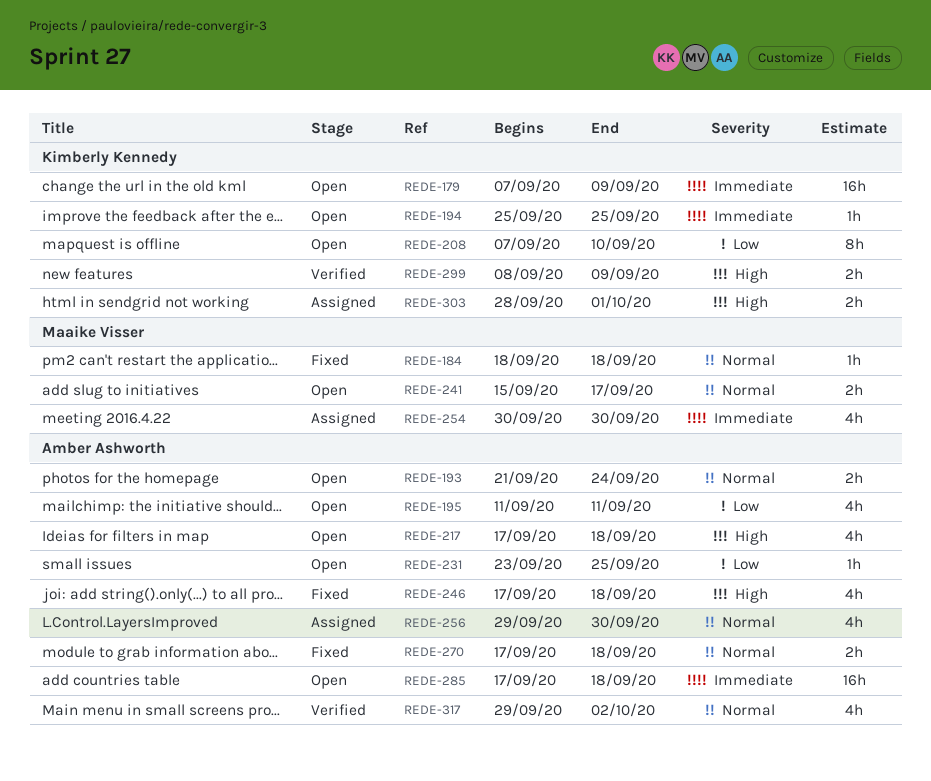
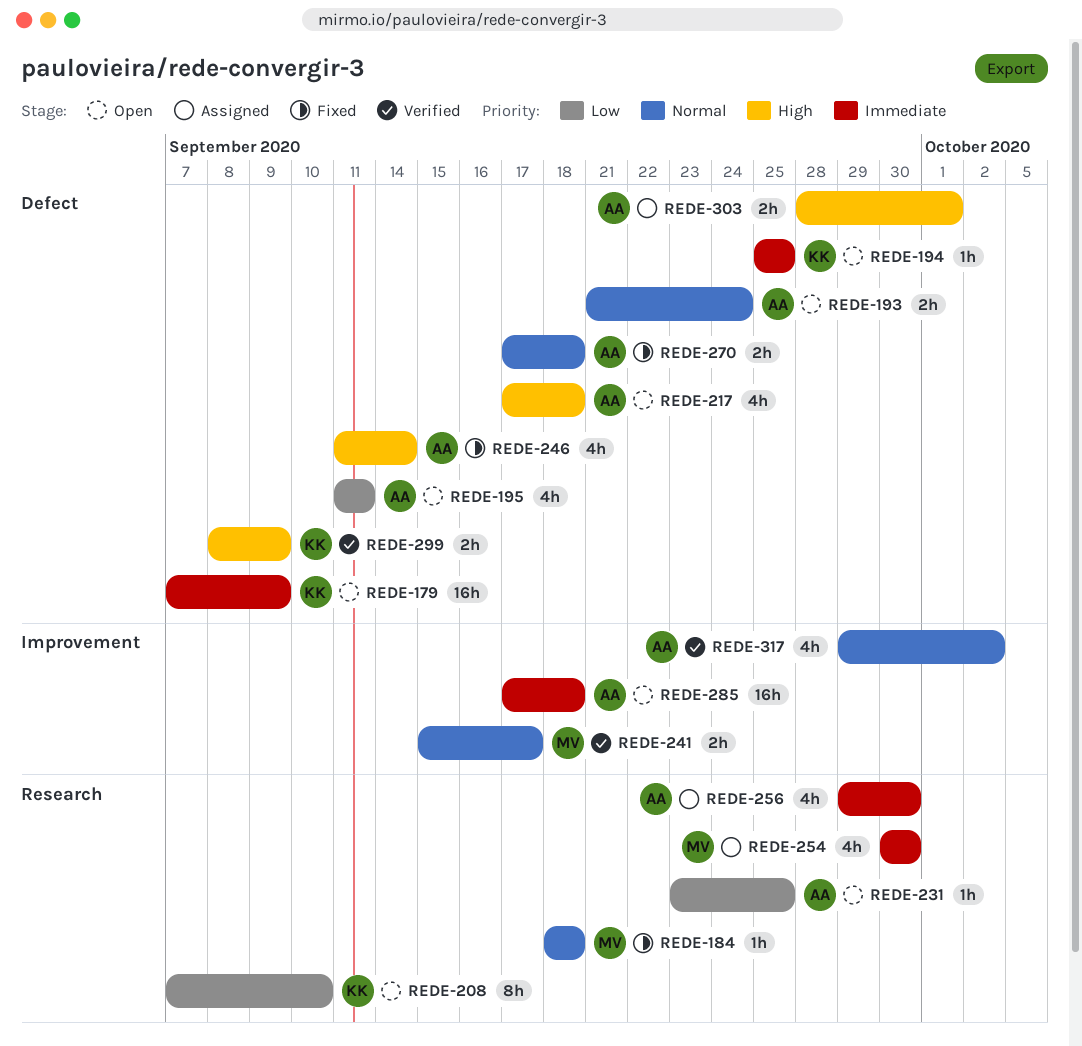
REDE-241, status: Open -> Verified
REDE-246, start: Sep 17 -> Sep 11
REDE-246, due: Sep 18 -> Sep 14
REDE-256, priority: Normal -> Immediate
REDE-303, owner: Kimberly Kennedy -> Amber Ashworth

